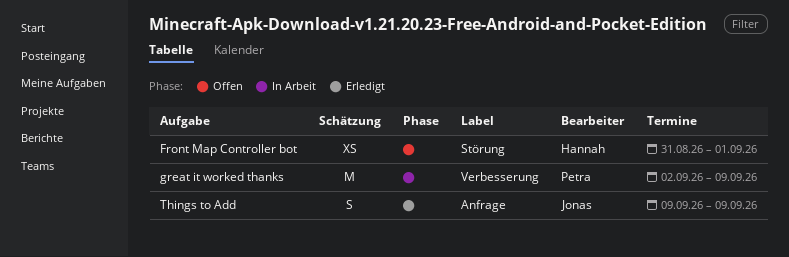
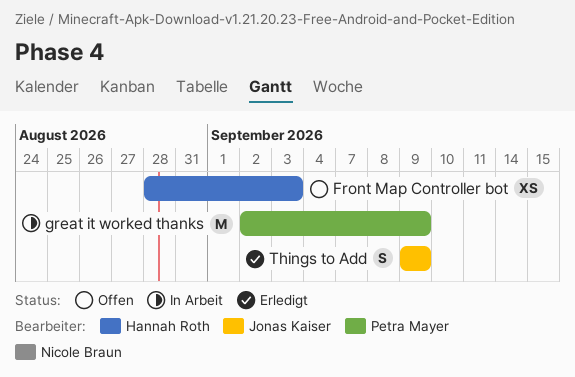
Front Map Controller bot, start: Aug 31 -> Aug 28
Front Map Controller bot, due: Sep 1 -> Sep 3

